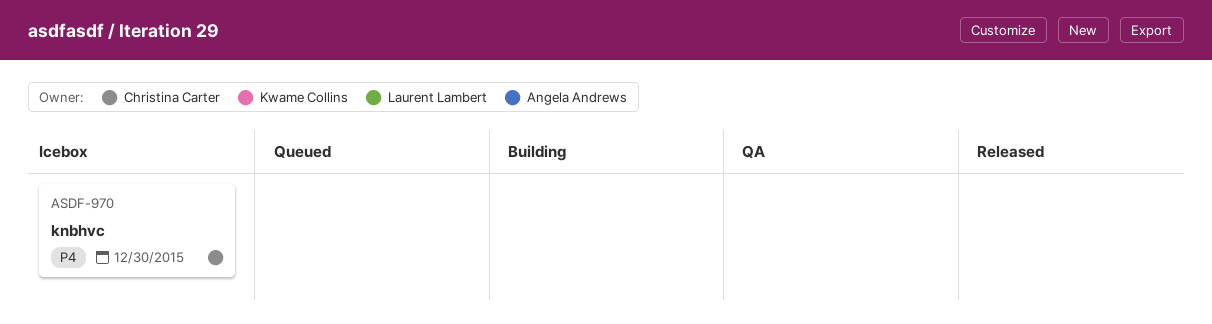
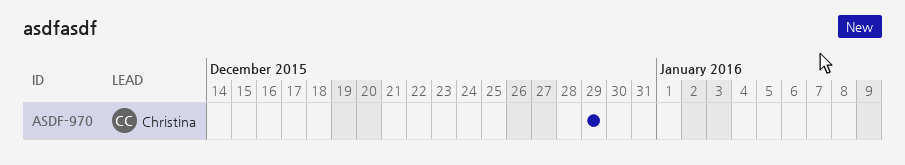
ASDF-970, due: Dec 30 -> Dec 29

